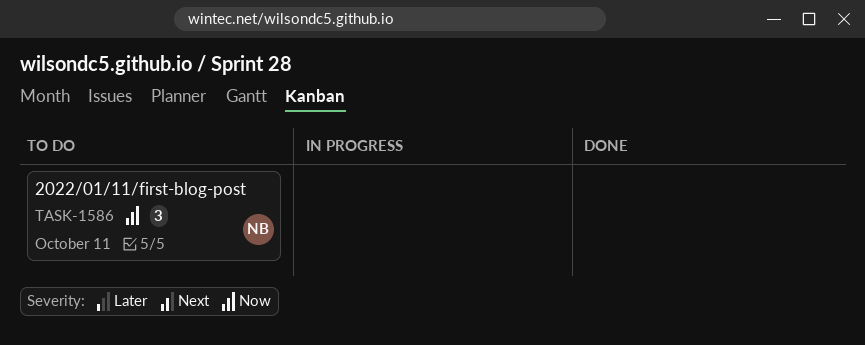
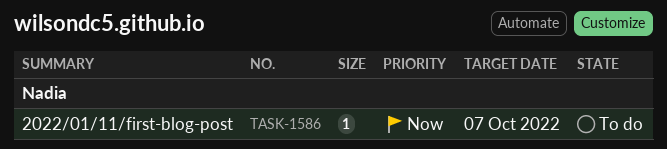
TASK-1586, estimate: 3 -> 1
TASK-1586, due: Oct 11 -> Oct 7

